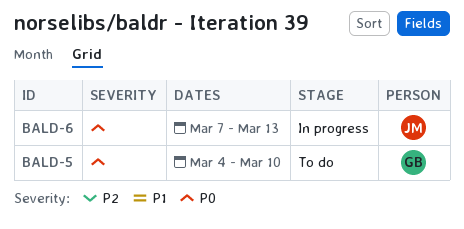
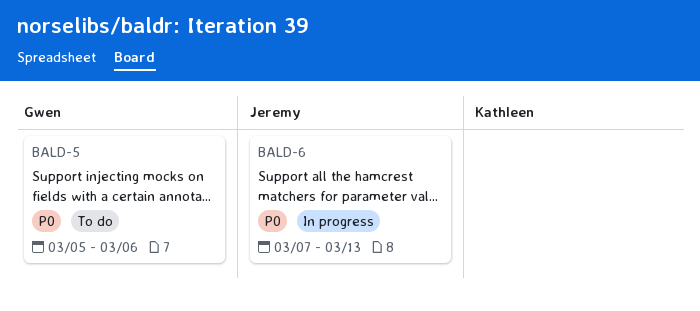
BALD-5, start: Mar 4 -> Mar 5
BALD-5, due: Mar 10 -> Mar 6

